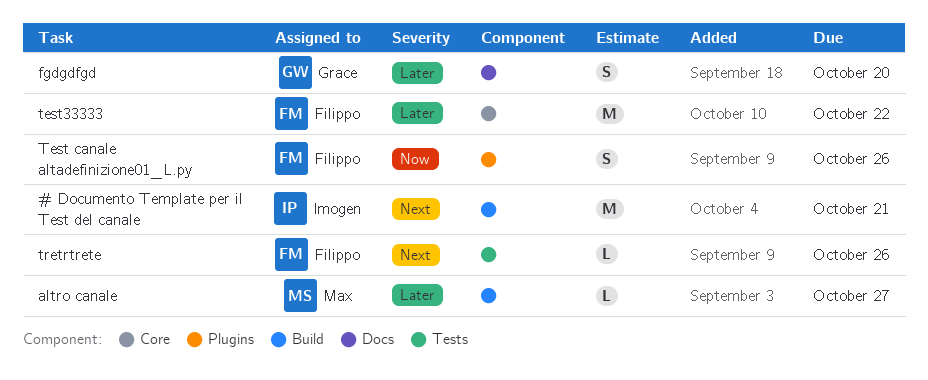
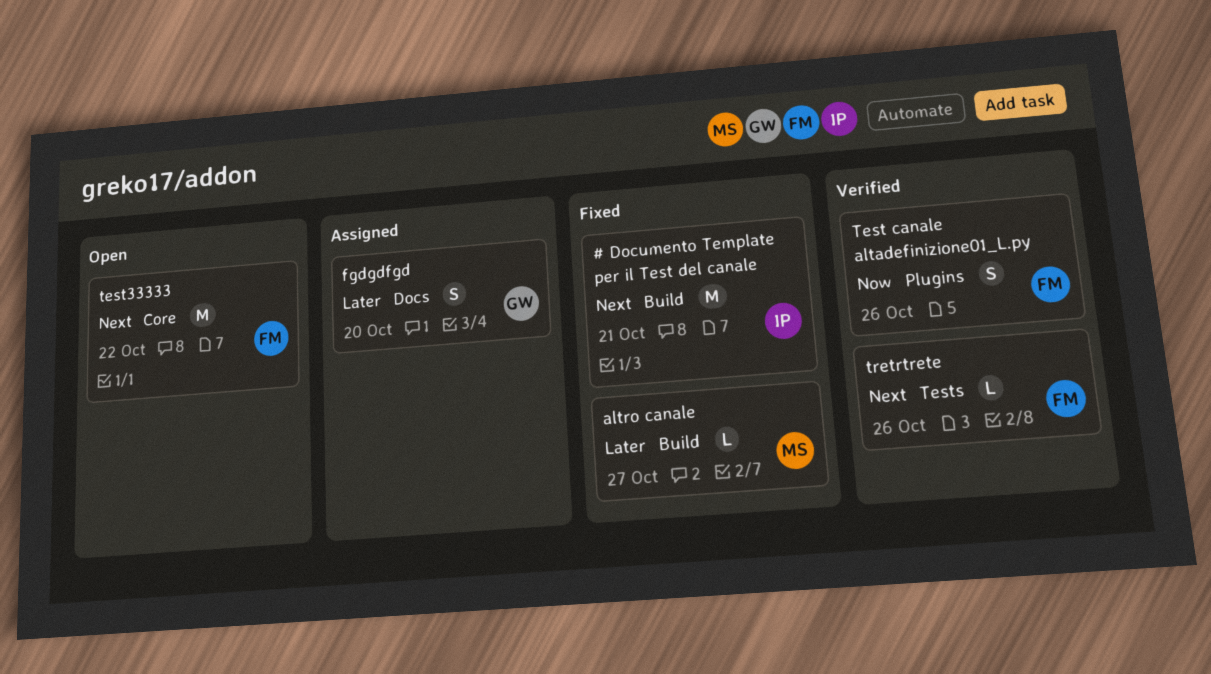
test33333, priority: Later -> Next

